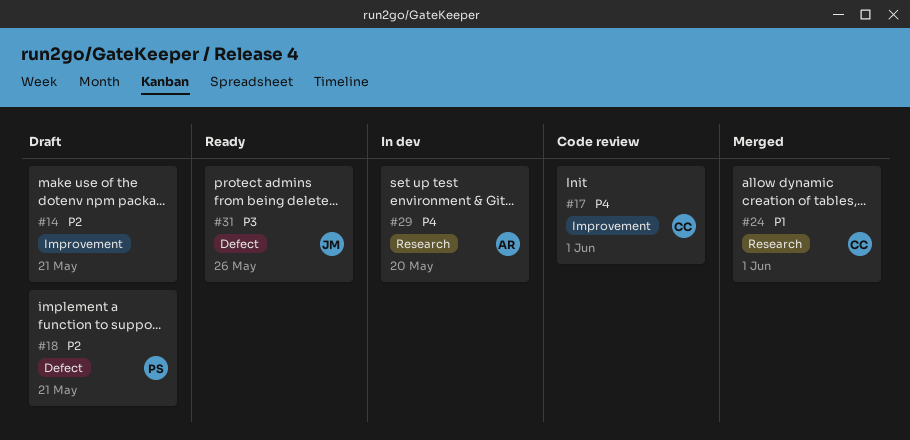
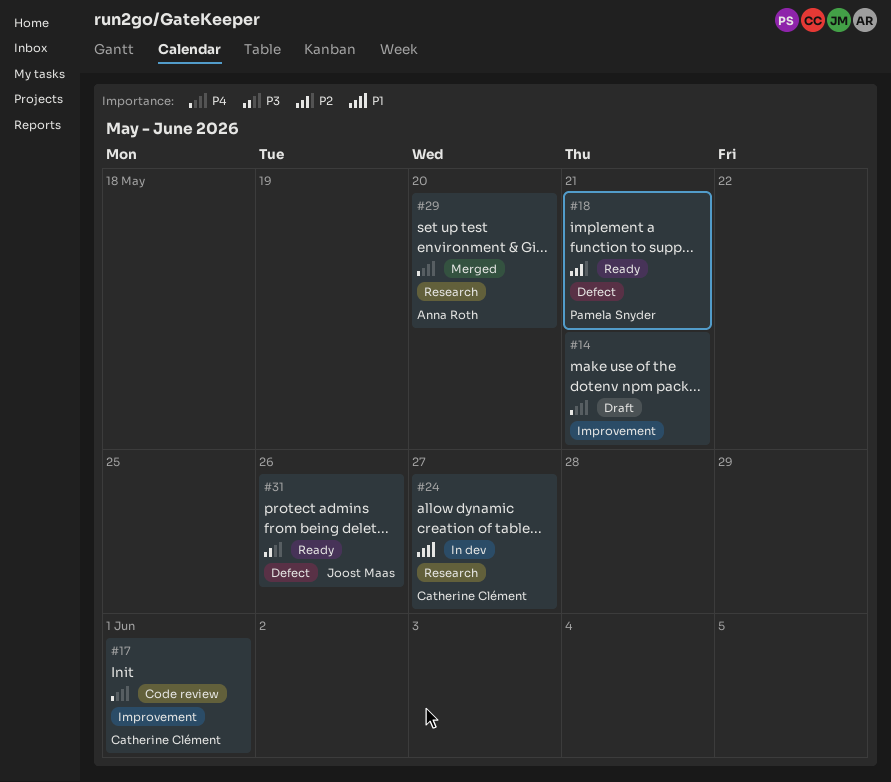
#14, priority: P2 -> P4
#18, status: Draft -> Ready
#24, status: Merged -> In dev
#24, due: Jun 1 -> May 27
#29, status: In dev -> Merged

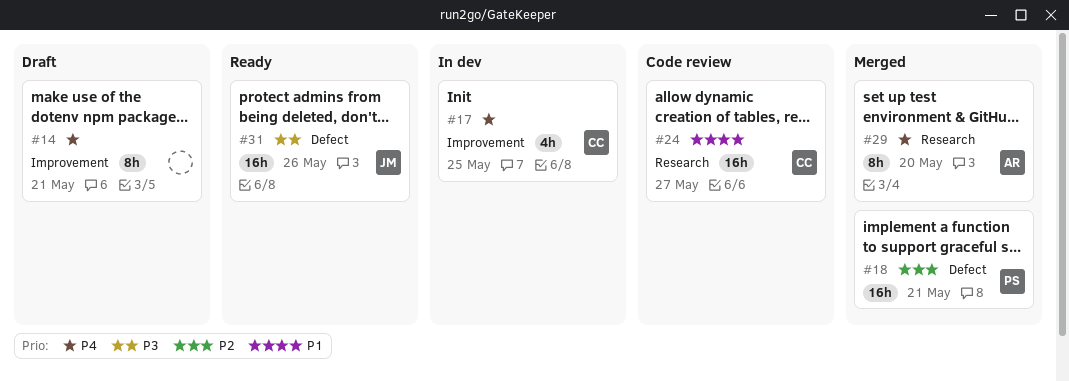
#17, status: Code review -> In dev
#17, due: Jun 1 -> May 25
#18, status: Ready -> Merged
#24, status: In dev -> Code review

